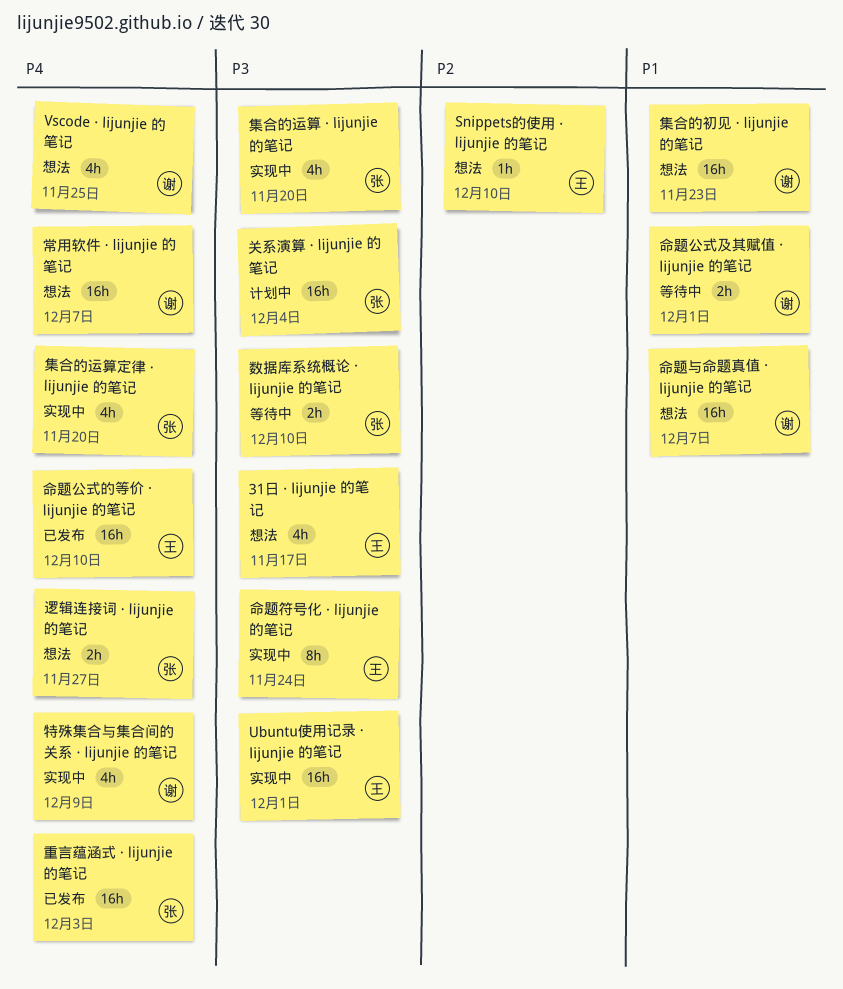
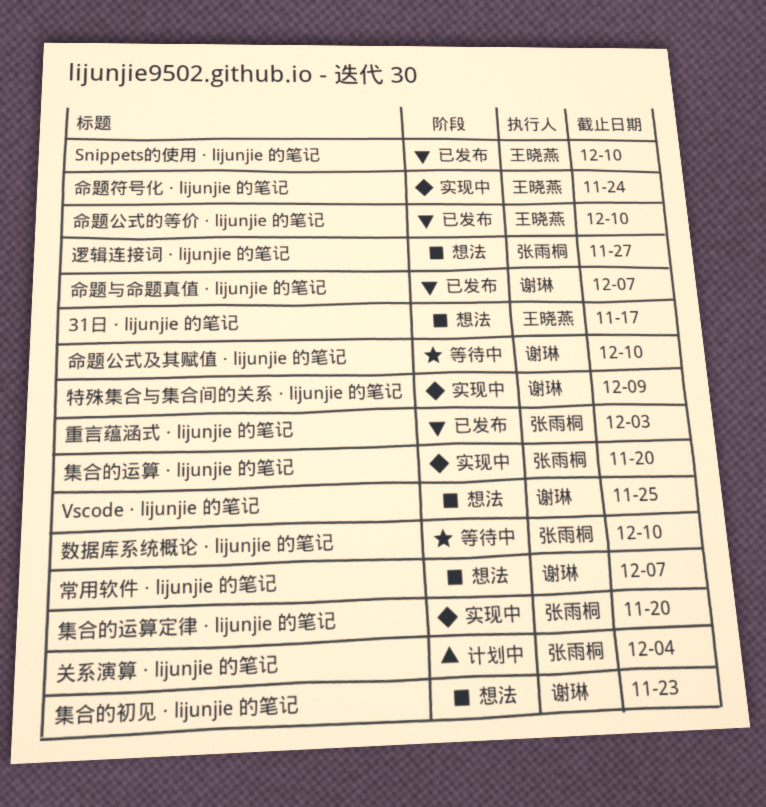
Snippets的使用 · lijunjie 的笔记, status: 想法 -> 已发布
Ubuntu使用记录 · lijunjie 的笔记: present -> none
命题与命题真值 · lijunjie 的笔记, status: 想法 -> 已发布
命题公式及其赋值 · lijunjie 的笔记, due: Dec 1 -> Dec 10

